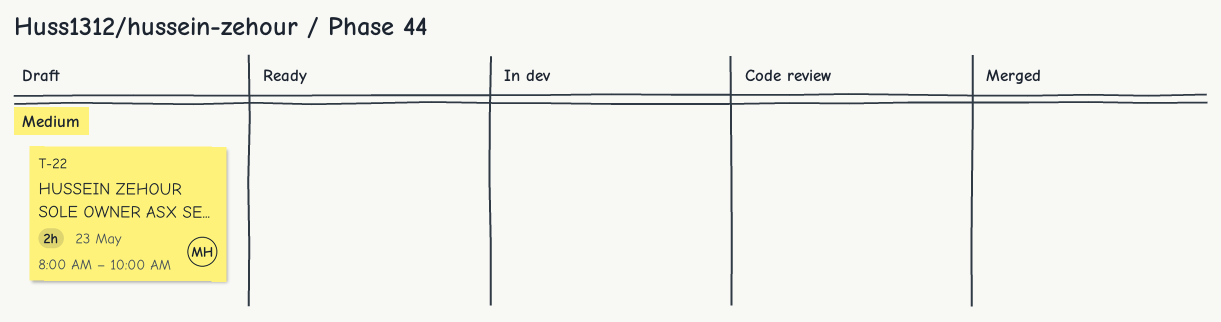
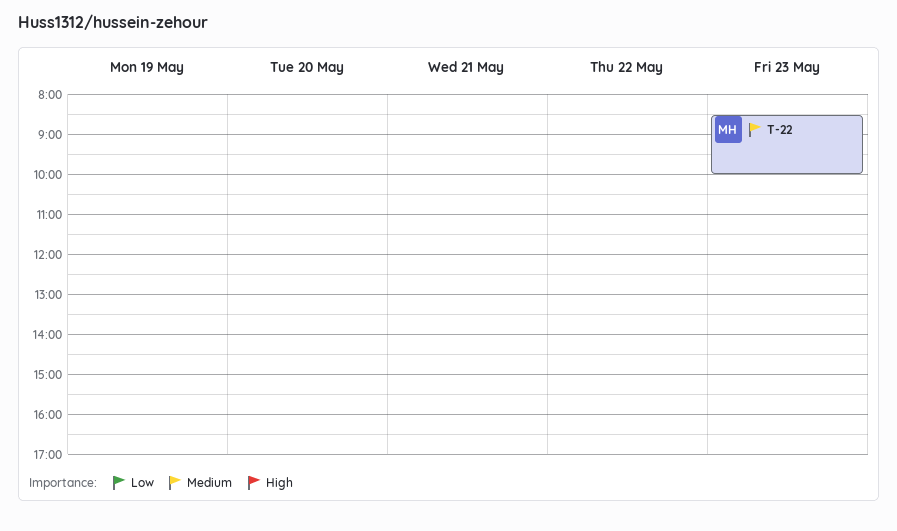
T-22, begins: 08:00 -> 08:30

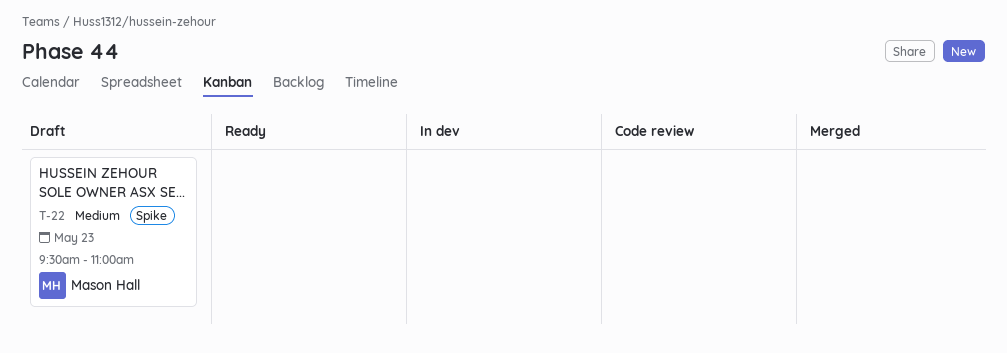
T-22, begins: 08:30 -> 09:30
T-22, ends: 10:00 -> 11:00

